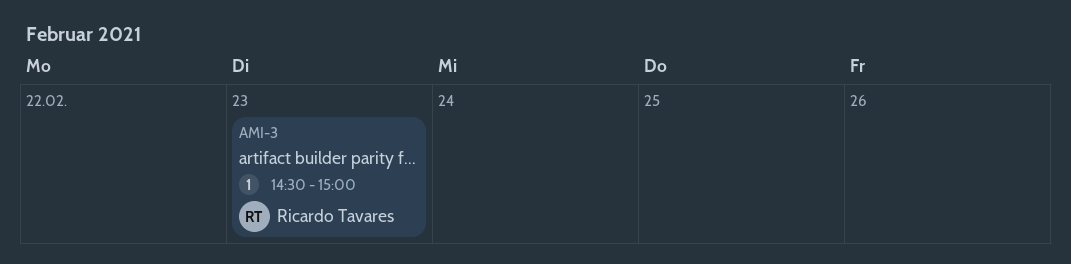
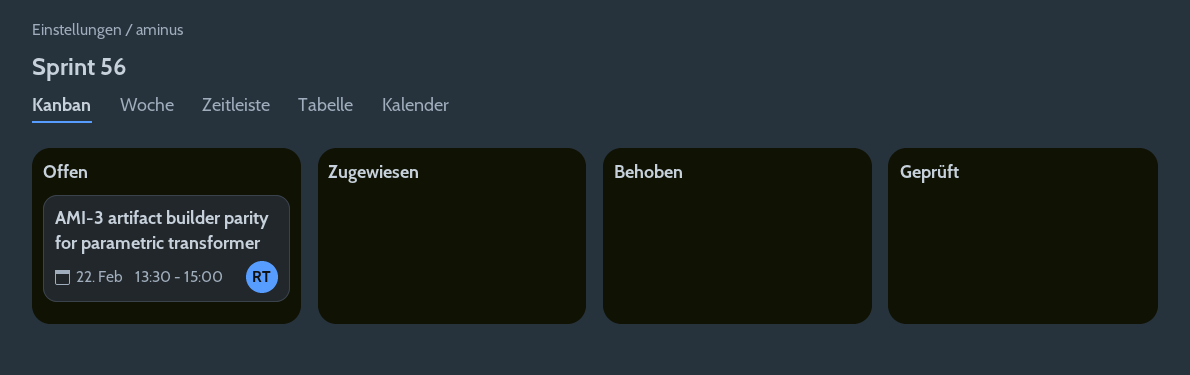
AMI-3, day: Feb 23 -> Feb 22
AMI-3, begins: 14:30 -> 13:30

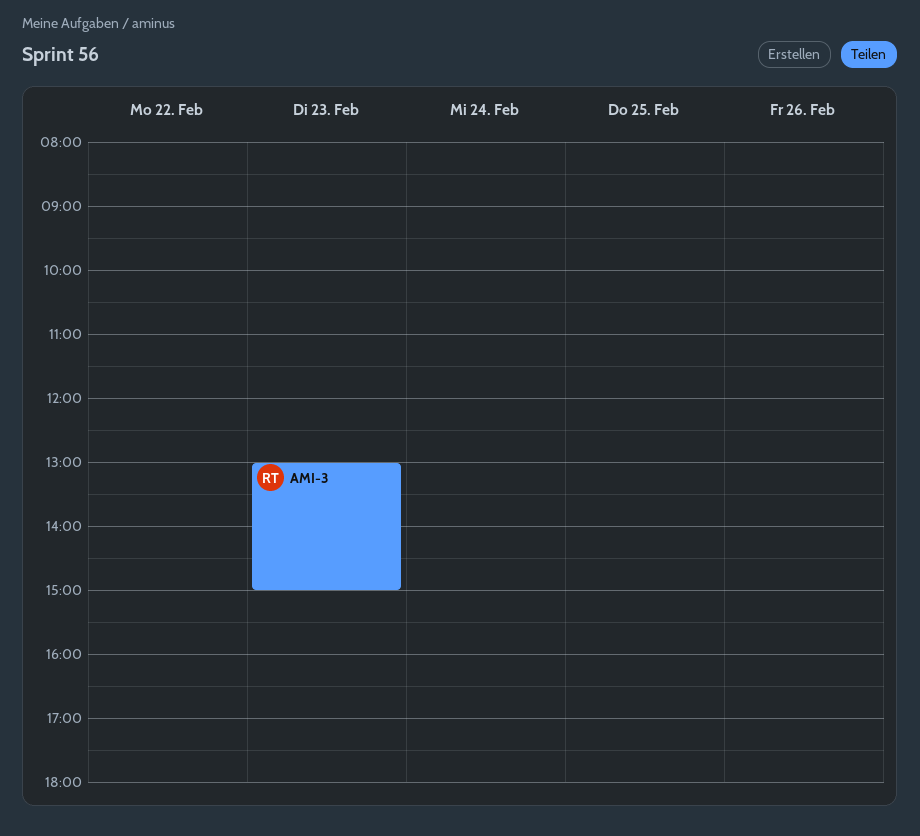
AMI-3, day: Feb 22 -> Feb 23
AMI-3, begins: 13:30 -> 13:00

